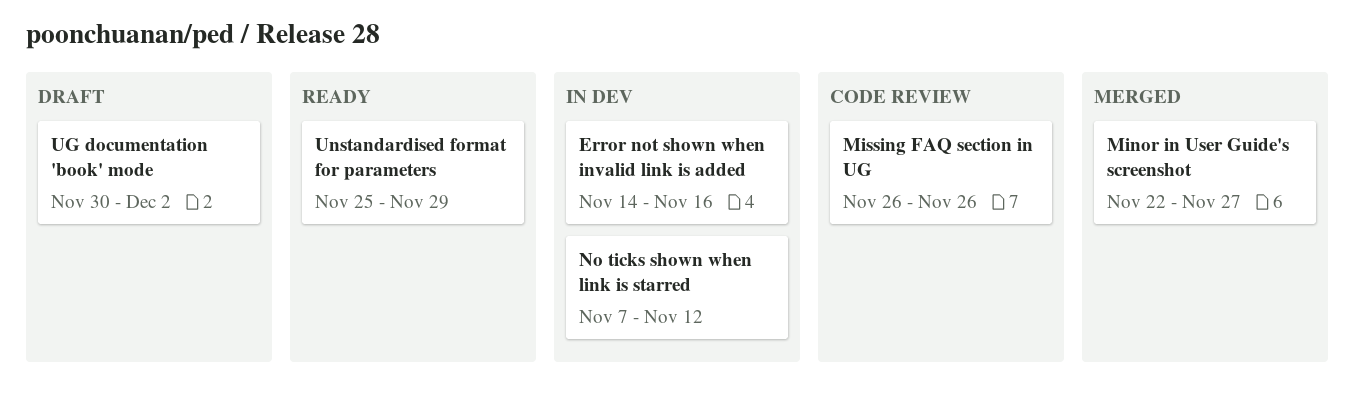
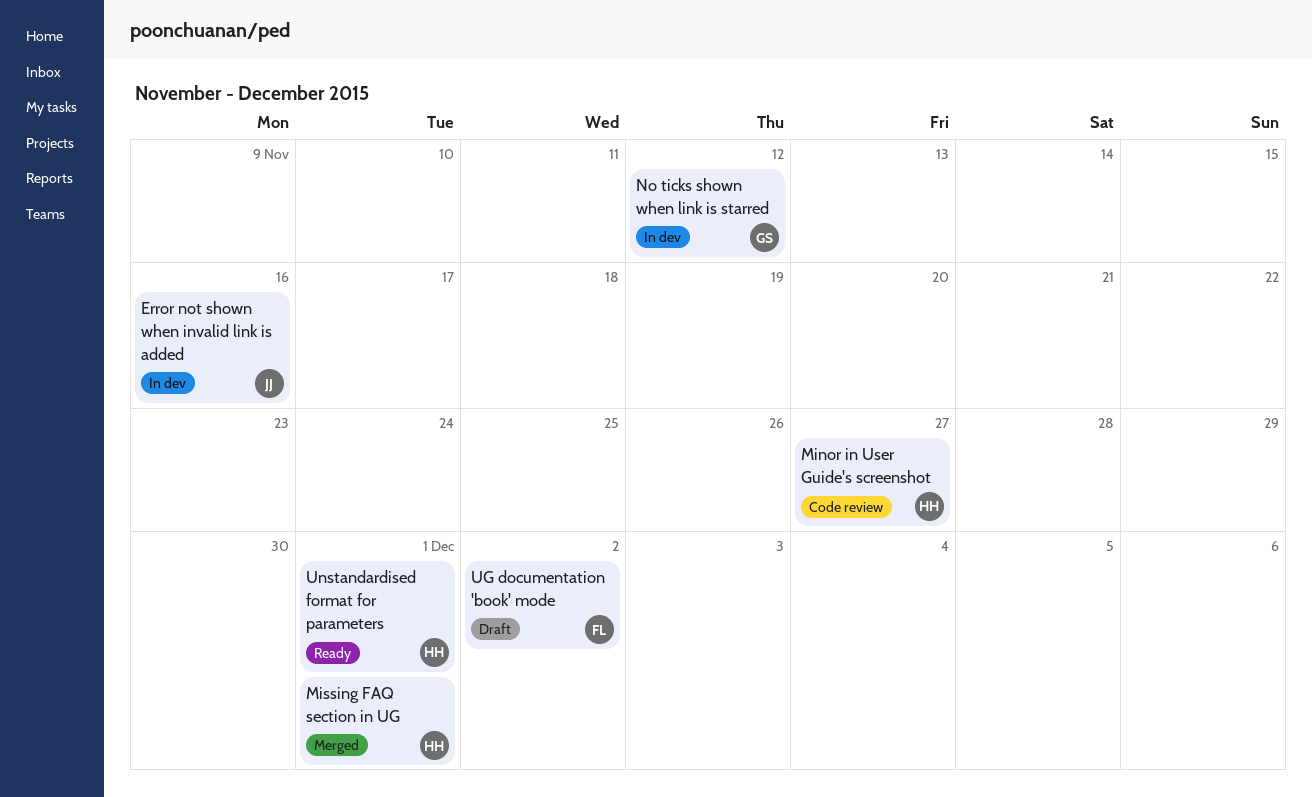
Minor in User Guide's screenshot, status: Merged -> Code review
Missing FAQ section in UG, status: Code review -> Merged
Missing FAQ section in UG, due: Nov 26 -> Dec 1
Unstandardised format for parameters, due: Nov 29 -> Dec 1

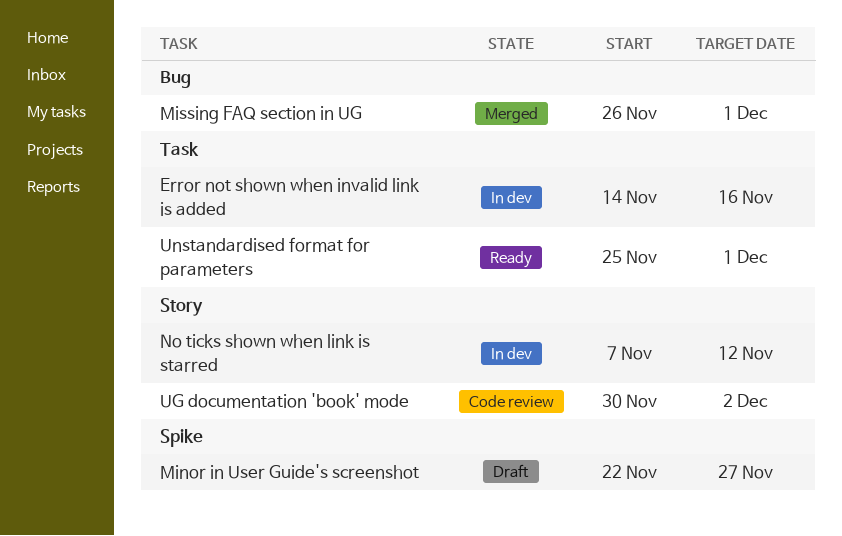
Minor in User Guide's screenshot, status: Code review -> Draft
UG documentation 'book' mode, status: Draft -> Code review

